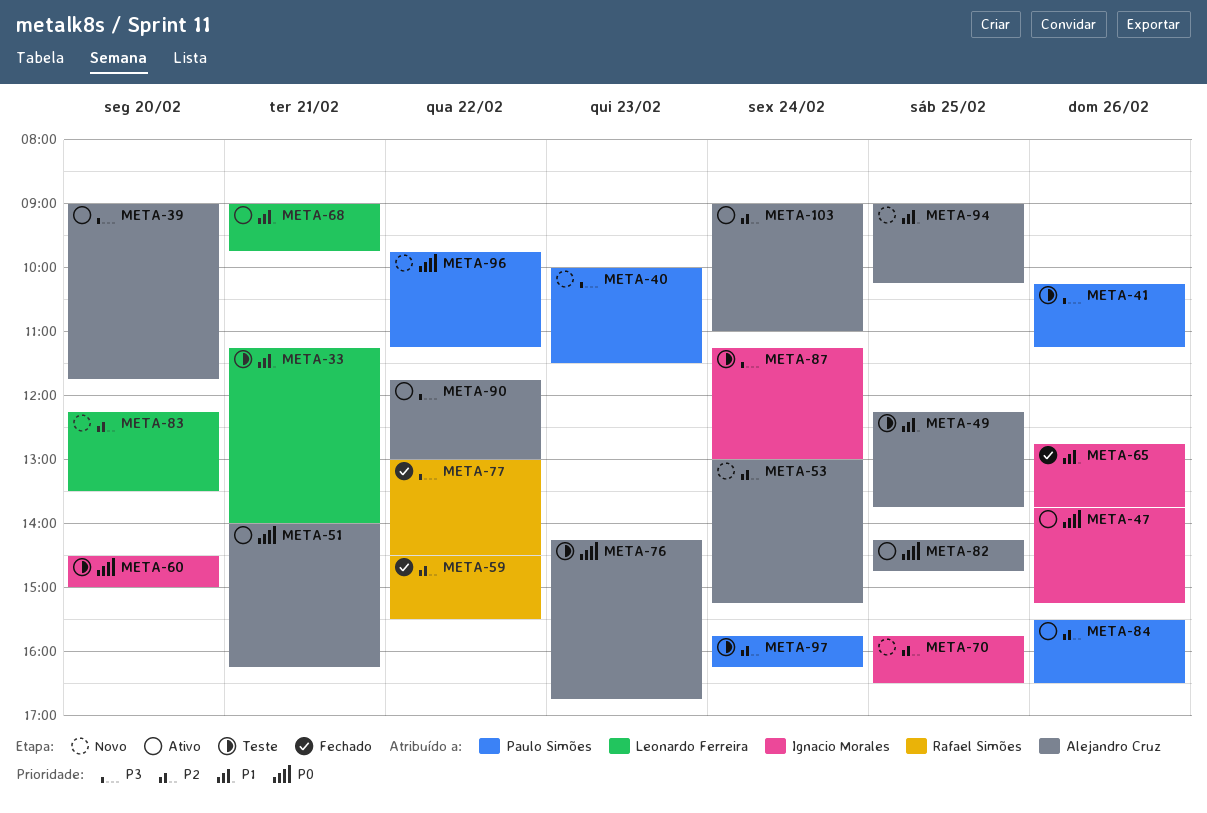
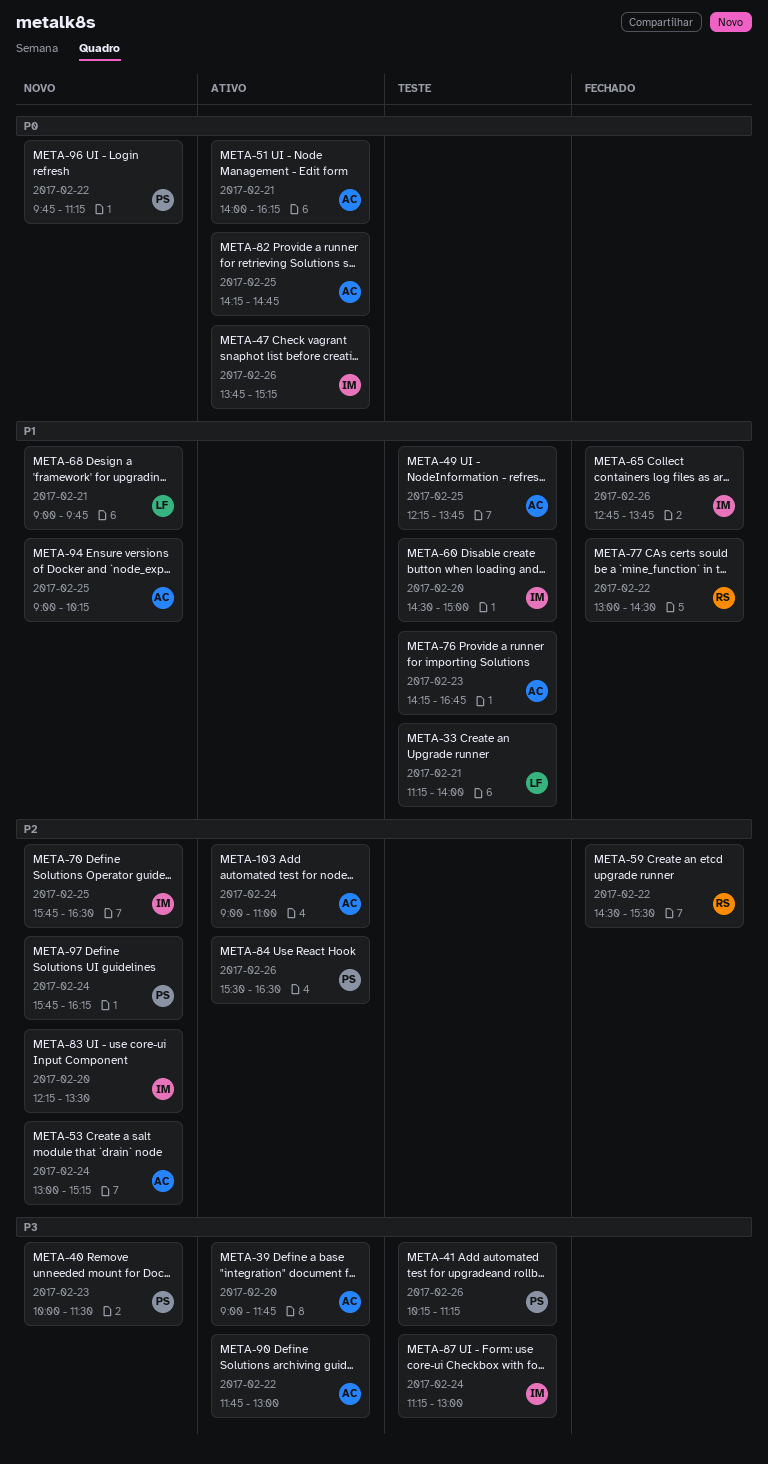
META-60, priority: P0 -> P1
META-68, status: Ativo -> Novo
META-76, priority: P0 -> P1
META-77, priority: P3 -> P1
META-83, owner: Leonardo Ferreira -> Ignacio Morales
META-97, status: Teste -> Novo

